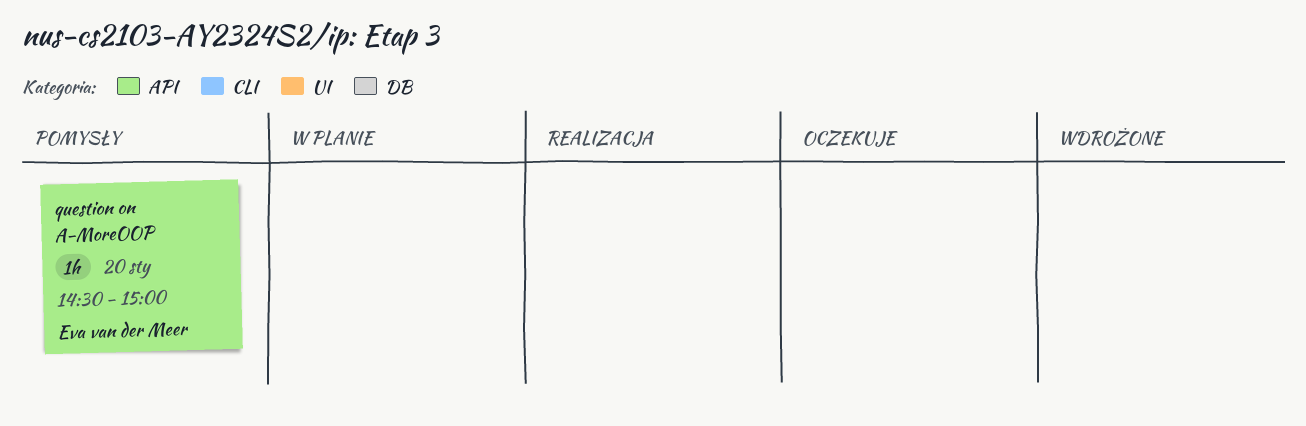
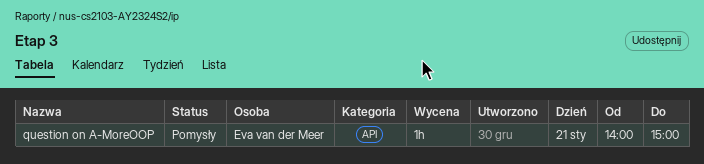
question on A-MoreOOP, day: Jan 20 -> Jan 21
question on A-MoreOOP, begins: 14:30 -> 14:00

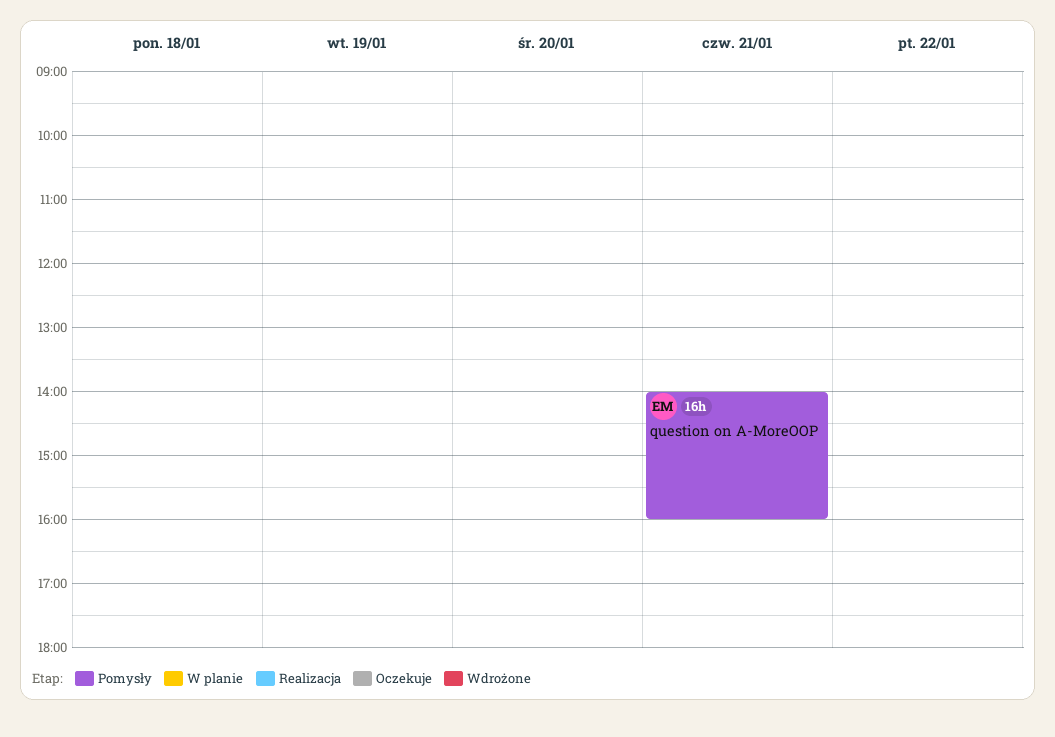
question on A-MoreOOP, estimate: 1h -> 16h
question on A-MoreOOP, ends: 15:00 -> 16:00

